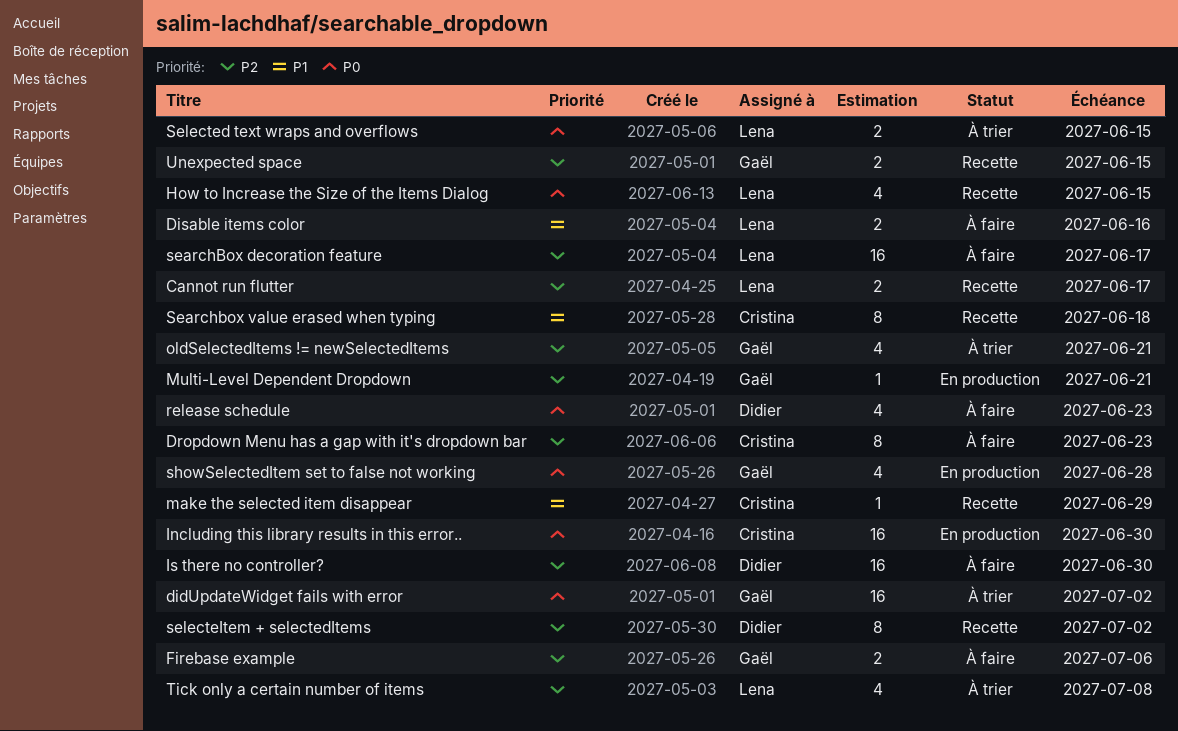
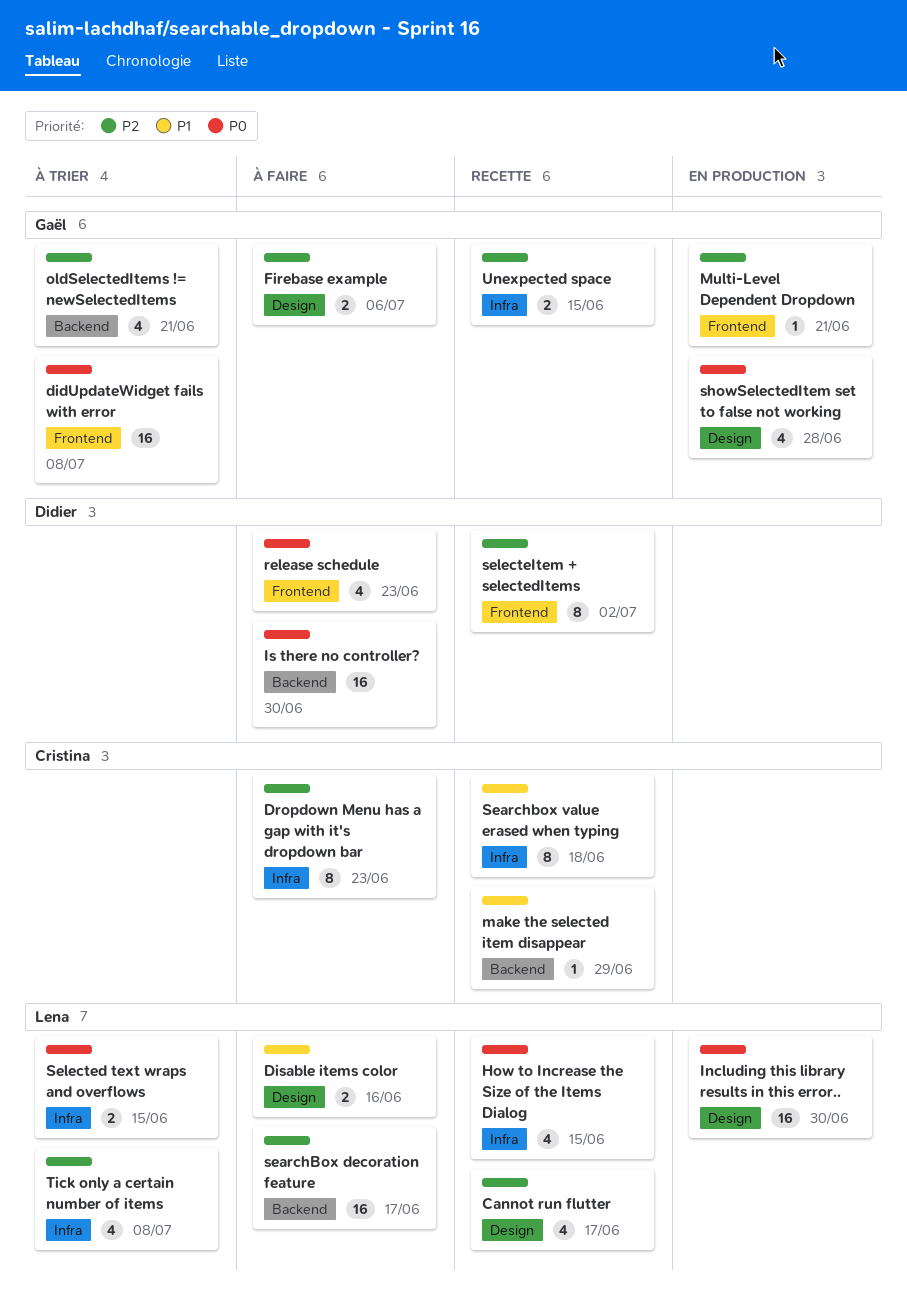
Cannot run flutter, estimate: 2 -> 4
didUpdateWidget fails with error, due: Jul 2 -> Jul 8
Including this library results in this error.., owner: Cristina -> Lena
Is there no controller?, priority: P2 -> P0

